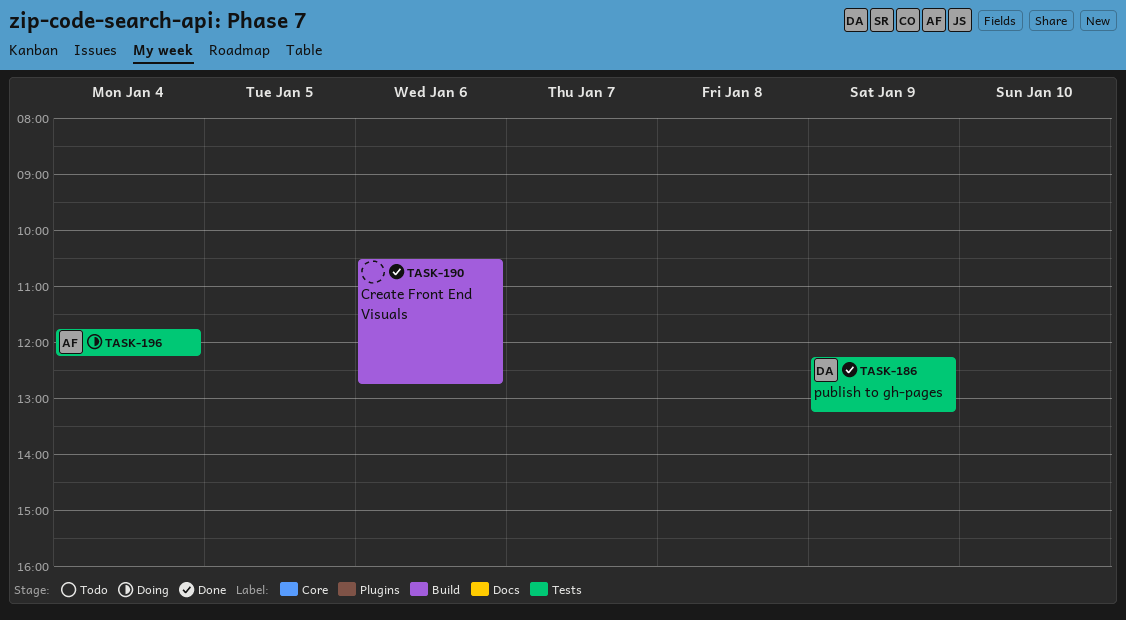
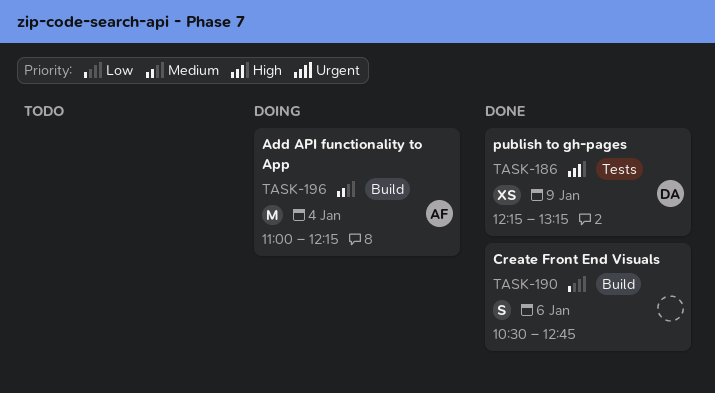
TASK-196, label: Tests -> Build
TASK-196, begins: 11:45 -> 11:00

